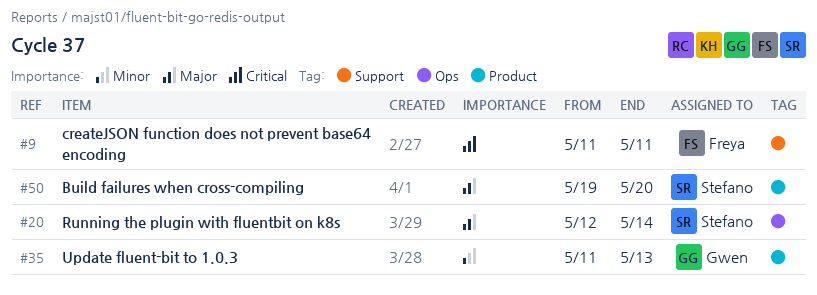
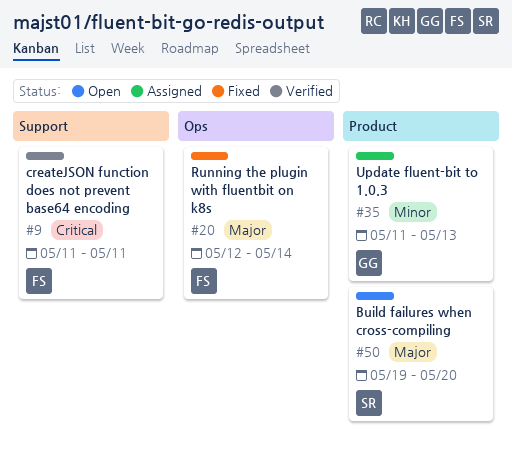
#20, owner: Stefano -> Freya

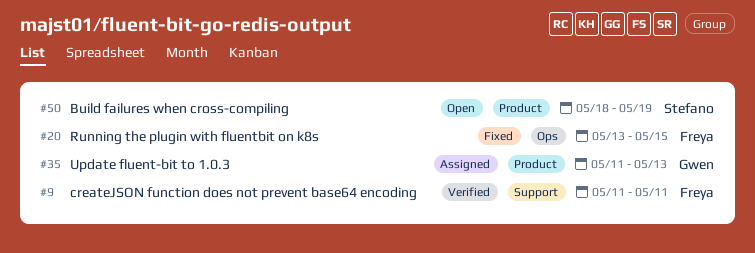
#20, start: May 12 -> May 13
#20, due: May 14 -> May 15
#50, start: May 19 -> May 18
#50, due: May 20 -> May 19

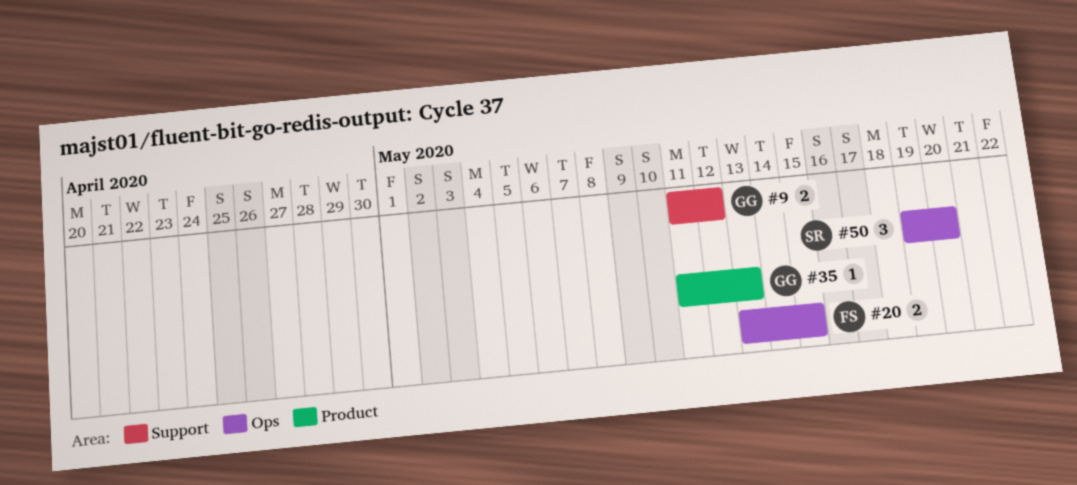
#9, owner: Freya -> Gwen
#9, due: May 11 -> May 12
#50, label: Product -> Ops
#50, start: May 18 -> May 19
#50, due: May 19 -> May 20

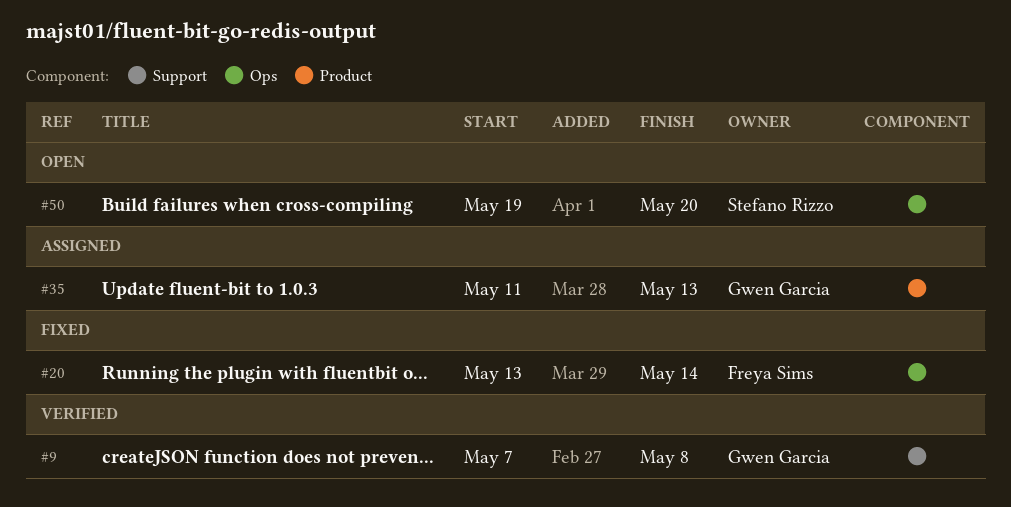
#9, start: May 11 -> May 7
#9, due: May 12 -> May 8
#20, due: May 15 -> May 14

